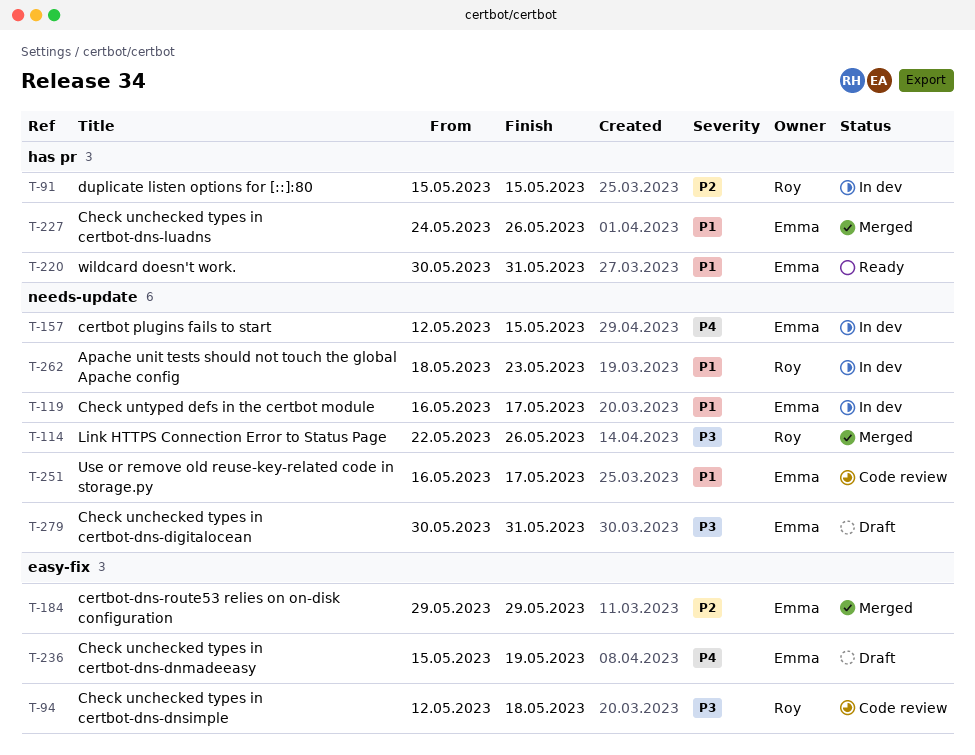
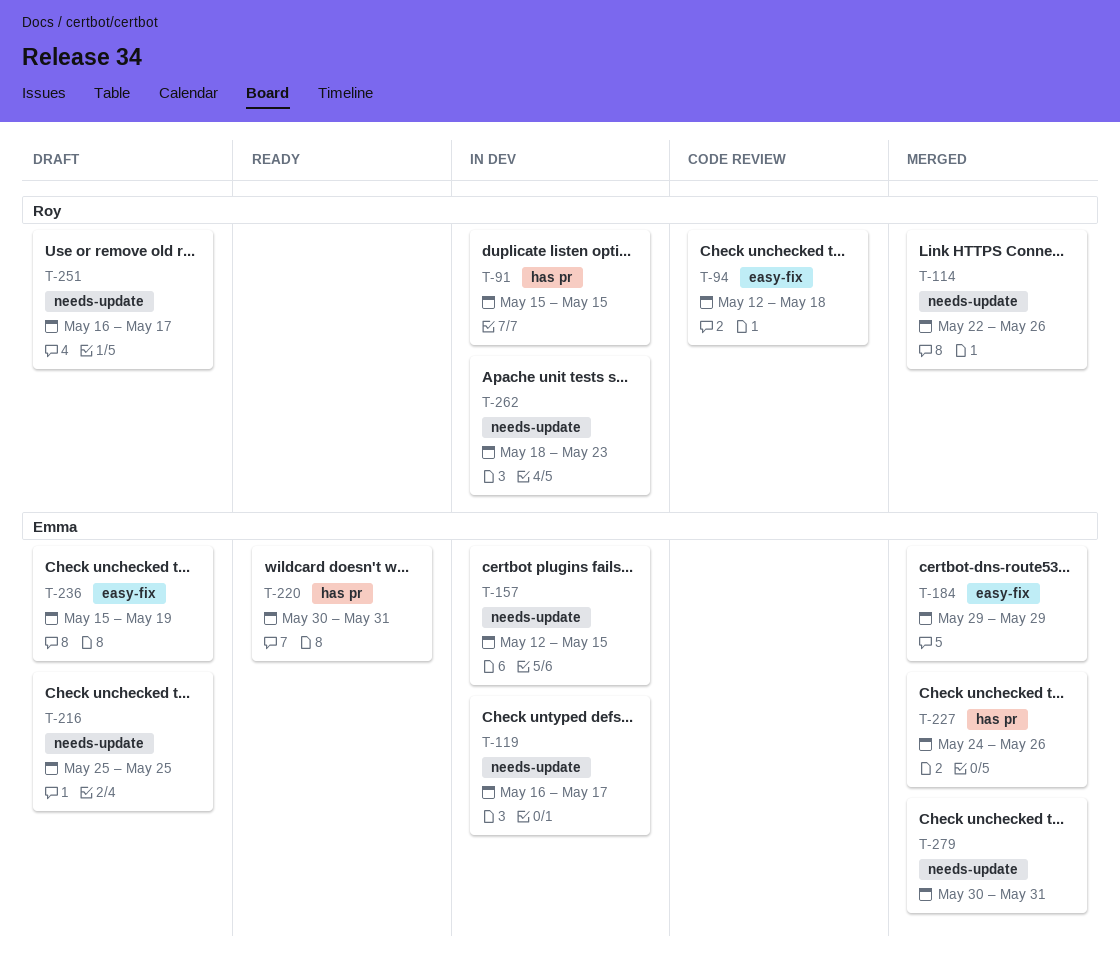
T-216: none -> present
T-251, status: Code review -> Draft
T-251, owner: Emma -> Roy
T-279, status: Draft -> Merged

